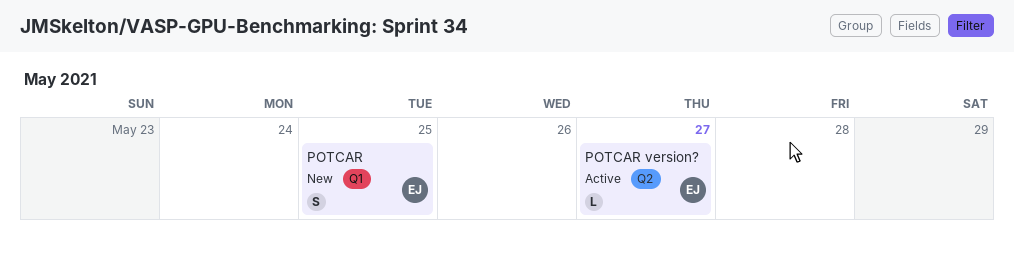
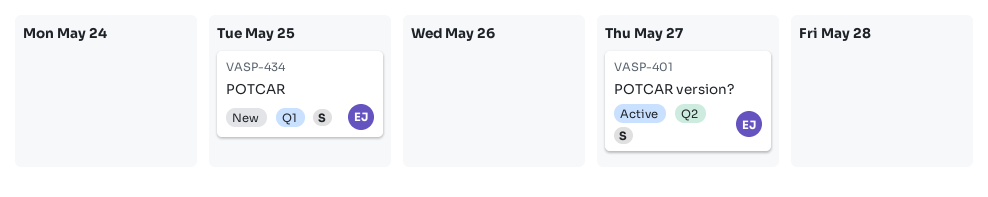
POTCAR version?, estimate: L -> S

